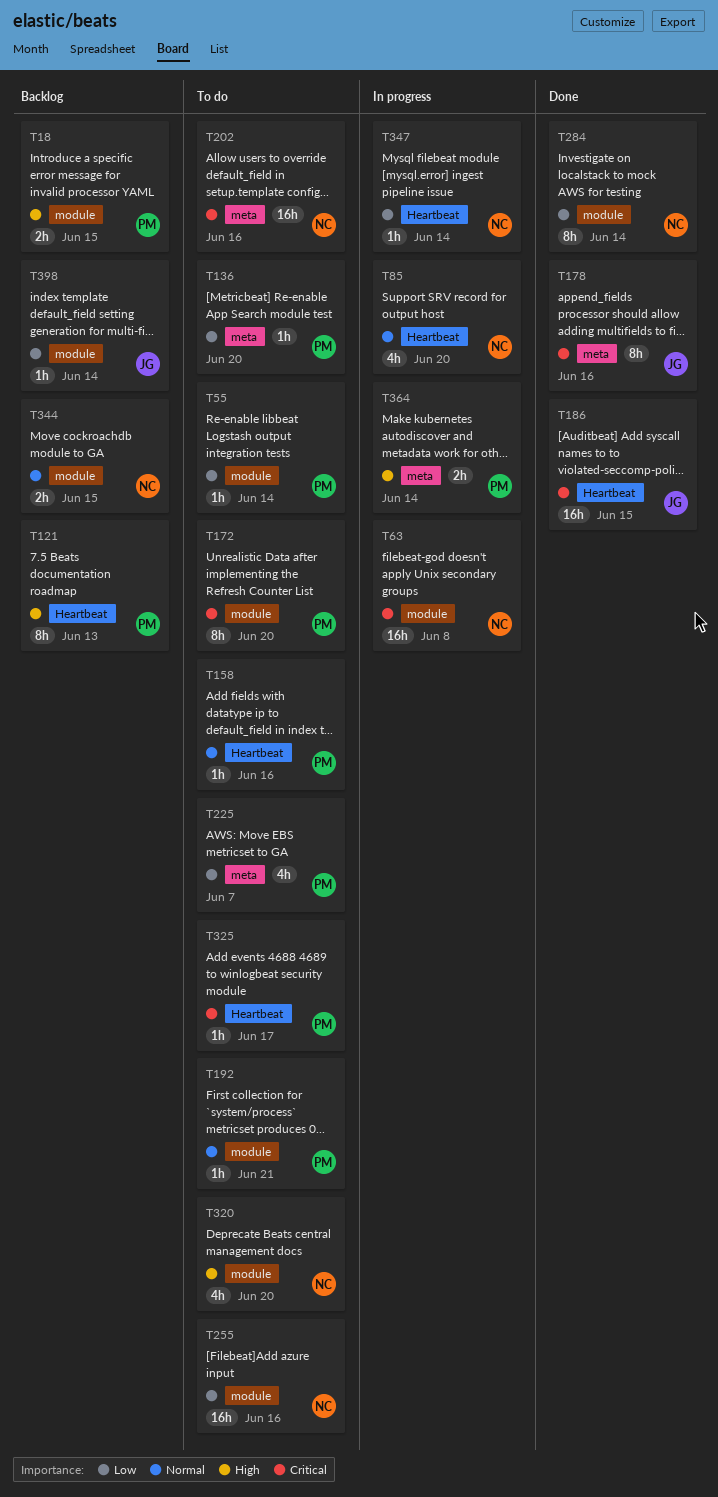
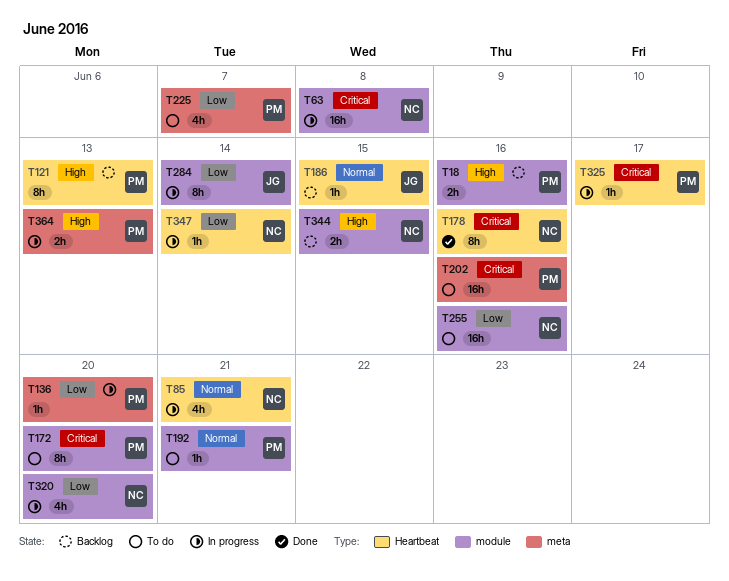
T18, due: Jun 15 -> Jun 16
T55: present -> none
T85, due: Jun 20 -> Jun 21
T136, status: To do -> In progress
T158: present -> none
T178, owner: JG -> NC
T178, label: meta -> Heartbeat
T186, status: Done -> Backlog
T186, priority: Critical -> Normal
T186, estimate: 16h -> 1h
T202, owner: NC -> PM
T284, status: Done -> In progress
T284, owner: NC -> JG
T320, status: To do -> In progress
T320, priority: High -> Low
T325, status: To do -> In progress
T344, priority: Normal -> High
T364, due: Jun 14 -> Jun 13
T398: present -> none

